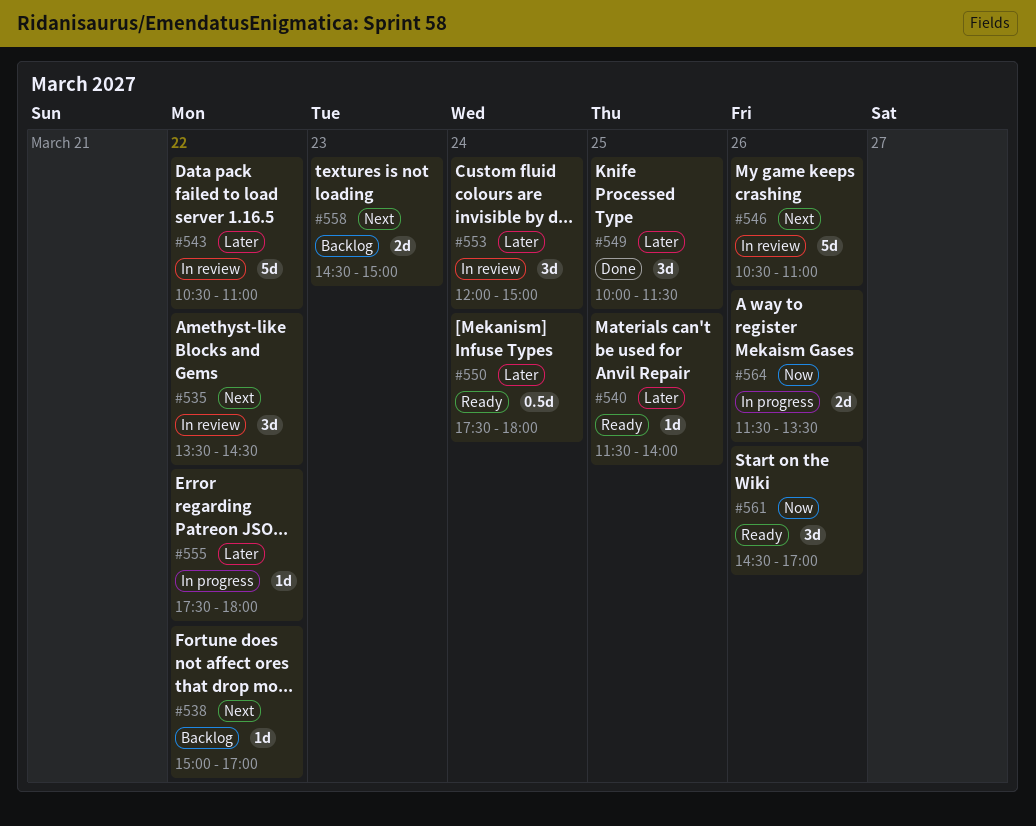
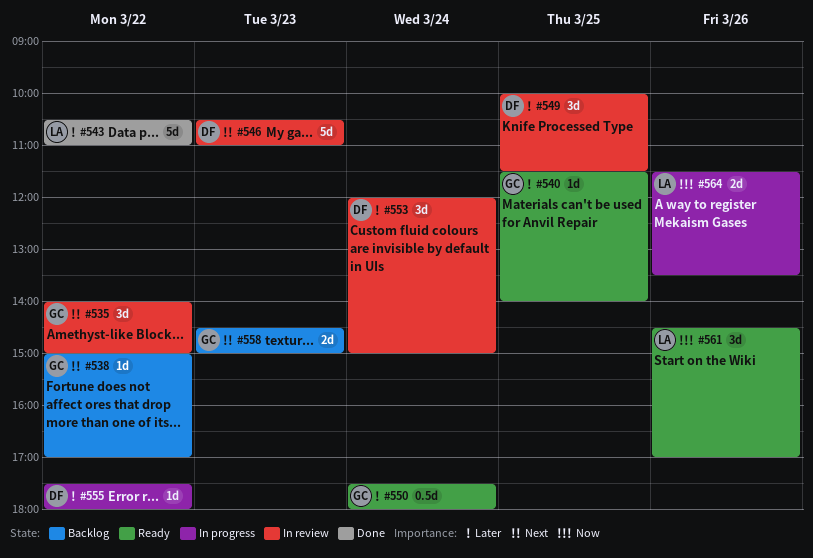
#535, begins: 13:30 -> 14:00
#535, ends: 14:30 -> 15:00
#543, status: In review -> Done
#546, day: Mar 26 -> Mar 23
#549, status: Done -> In review

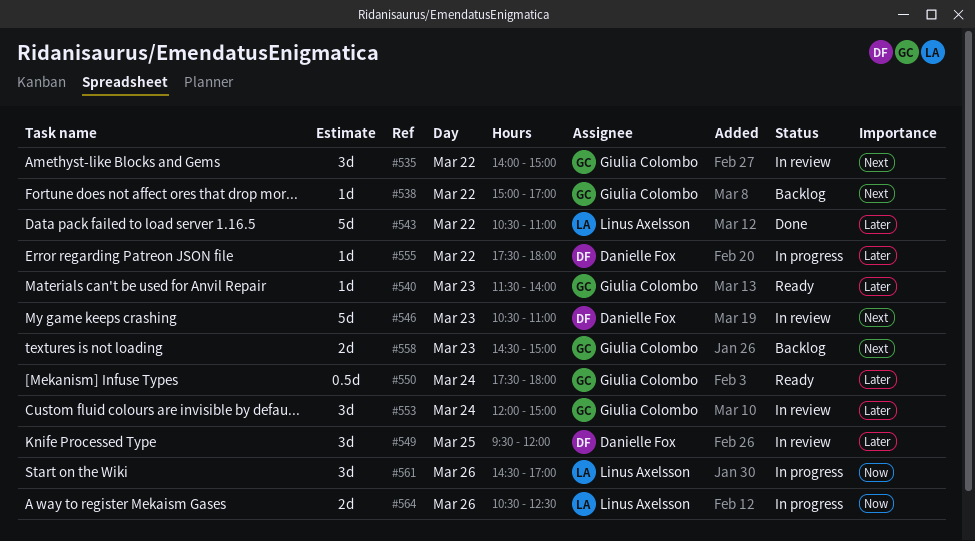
#540, day: Mar 25 -> Mar 23
#549, begins: 10:00 -> 09:30
#549, ends: 11:30 -> 12:00
#553, owner: Danielle Fox -> Giulia Colombo
#561, status: Ready -> In progress
#564, begins: 11:30 -> 10:30
#564, ends: 13:30 -> 12:30

